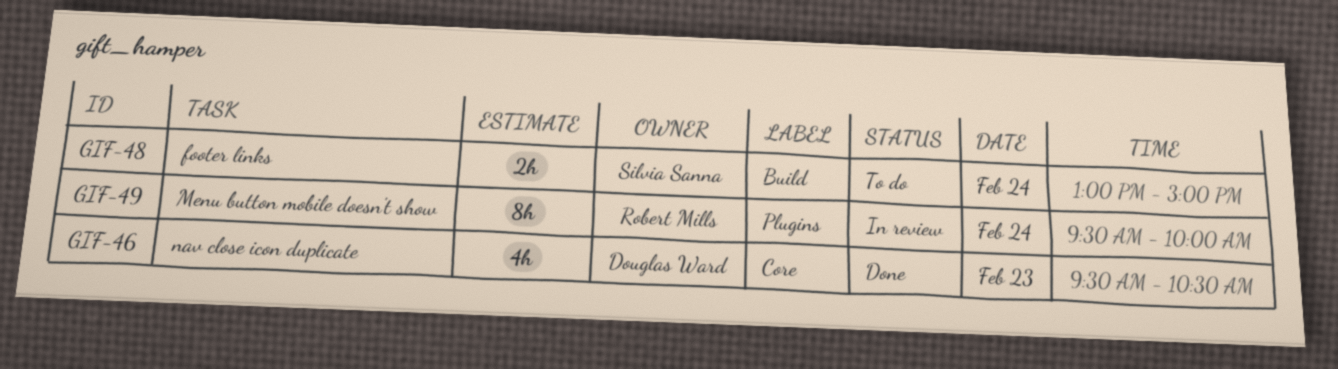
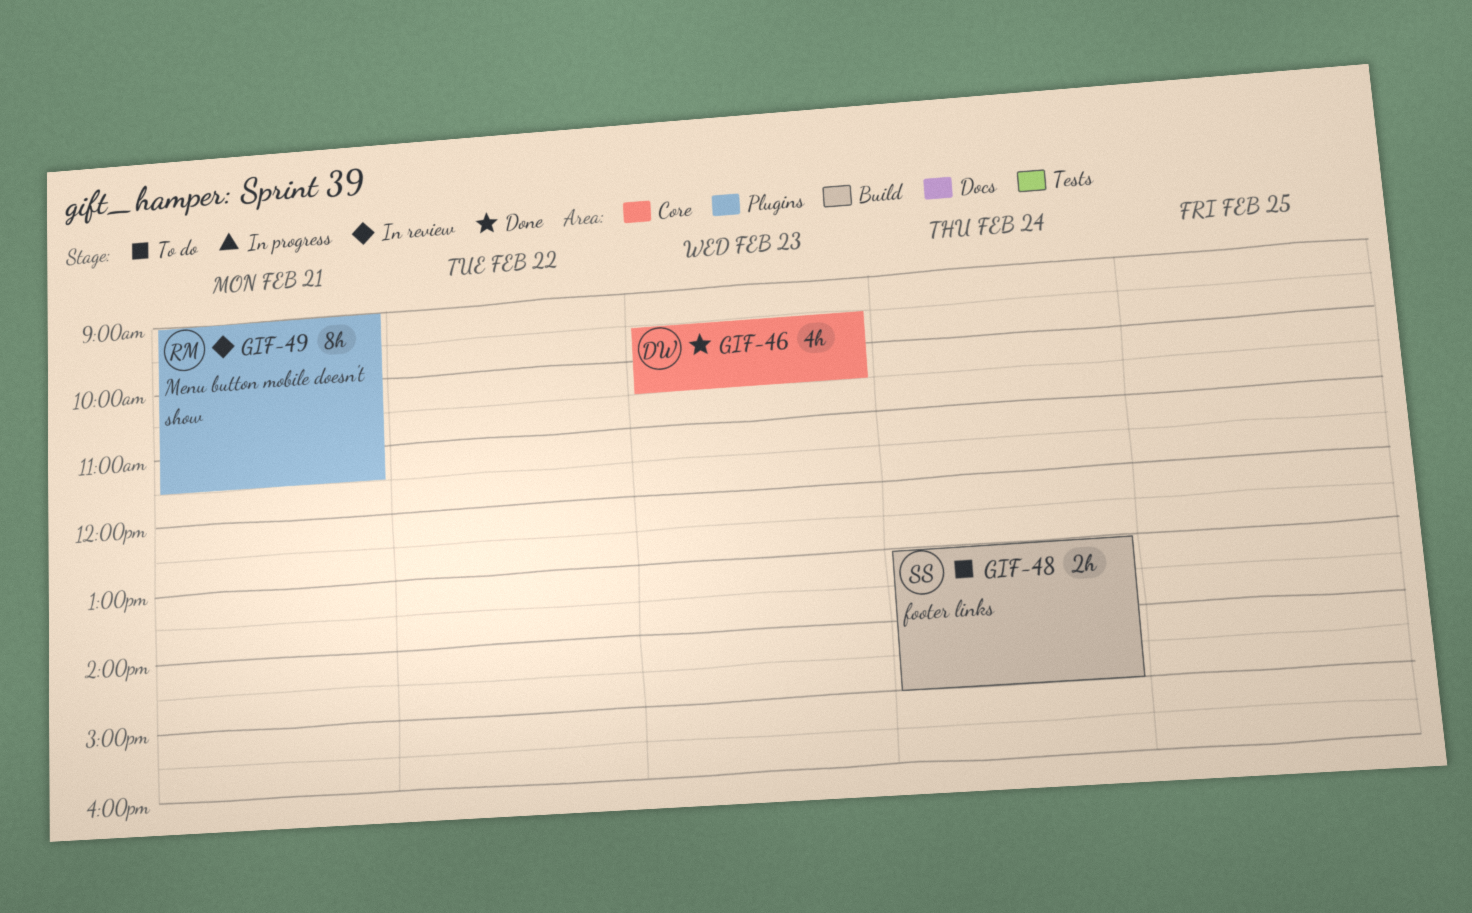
GIF-49, day: Feb 24 -> Feb 21
GIF-49, begins: 09:30 -> 09:00
GIF-49, ends: 10:00 -> 11:30

